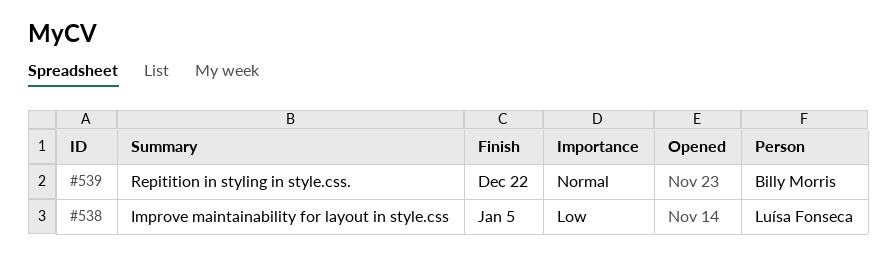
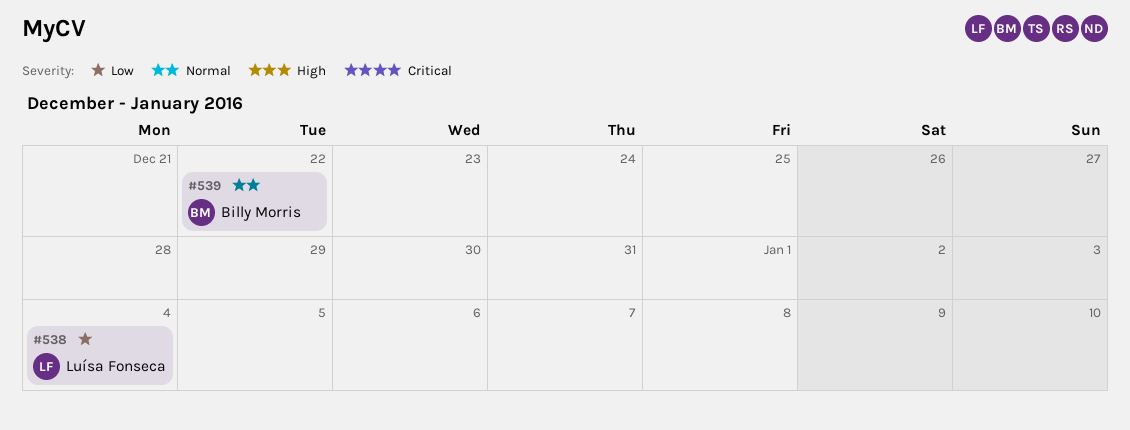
#538, due: Jan 5 -> Jan 4

